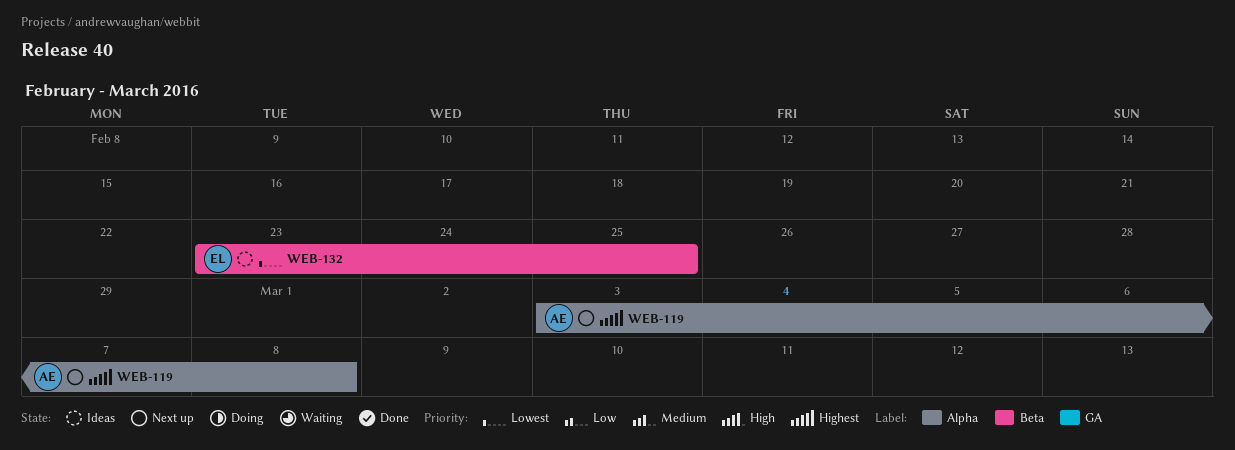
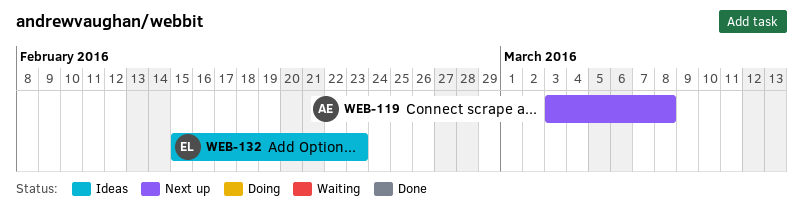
WEB-132, start: Feb 23 -> Feb 15
WEB-132, due: Feb 25 -> Feb 23

